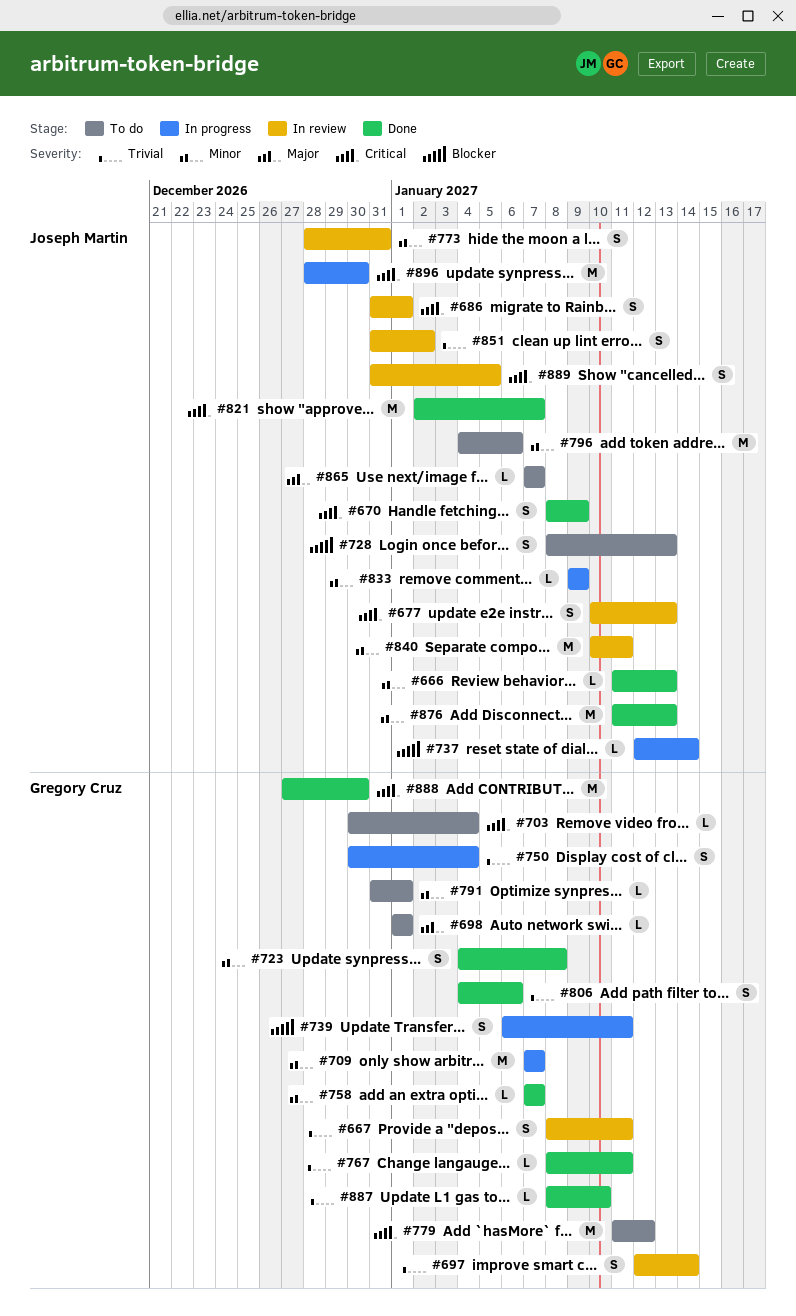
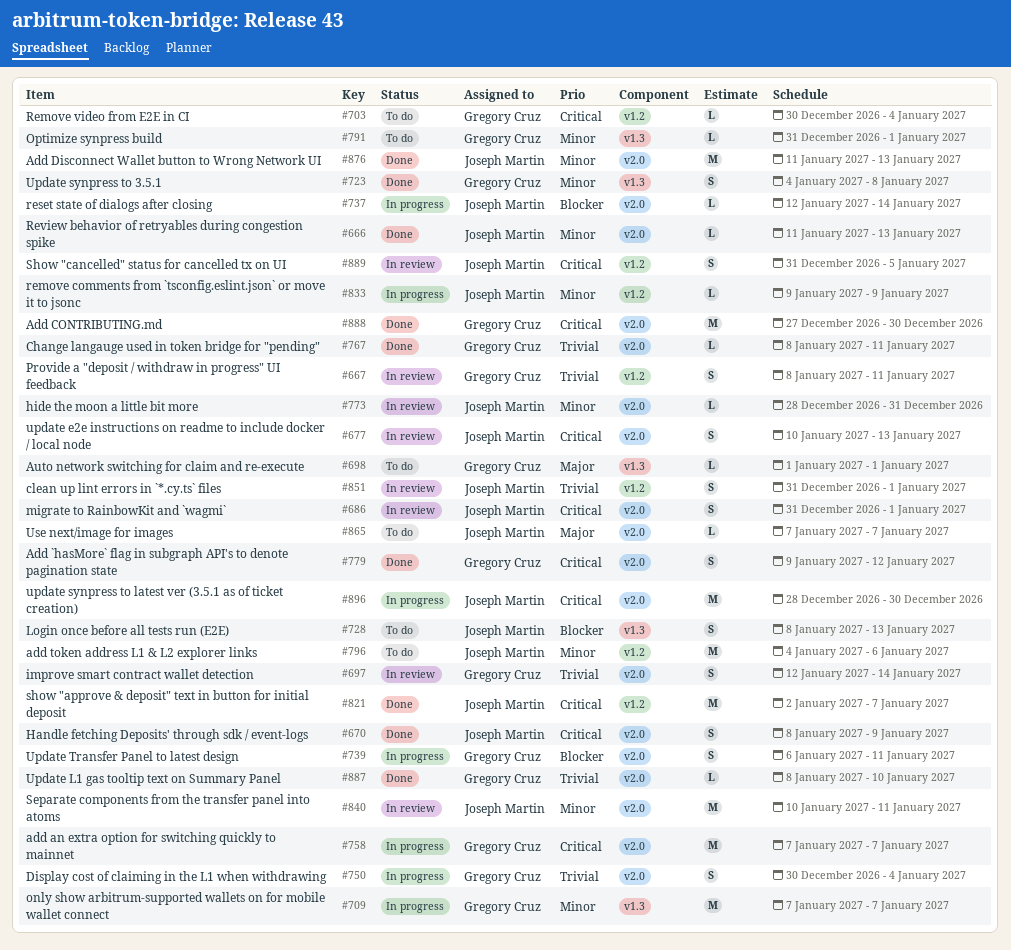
#758, status: Done -> In progress
#758, priority: Minor -> Critical
#758, estimate: L -> M
#773, estimate: S -> L
#779, status: To do -> Done
#779, estimate: M -> S
#779, start: Jan 11 -> Jan 9
#806: present -> none
#851, due: Jan 2 -> Jan 1

